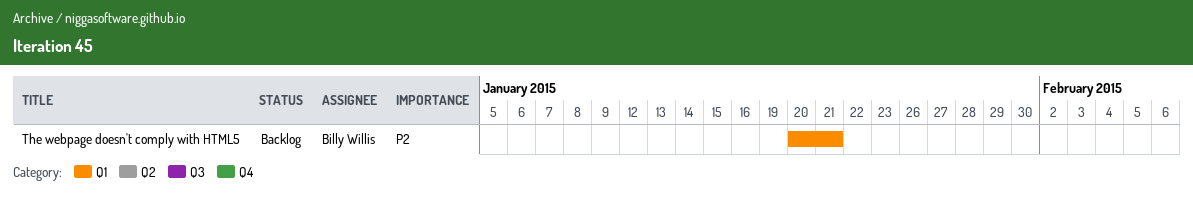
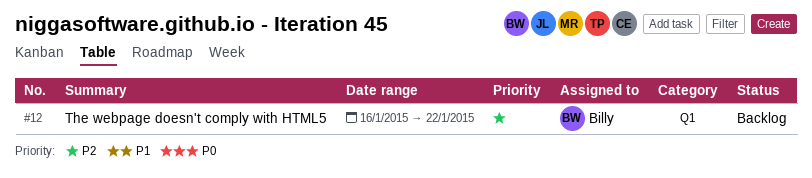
The webpage doesn't comply with HTML5, start: Jan 20 -> Jan 16
The webpage doesn't comply with HTML5, due: Jan 21 -> Jan 22

